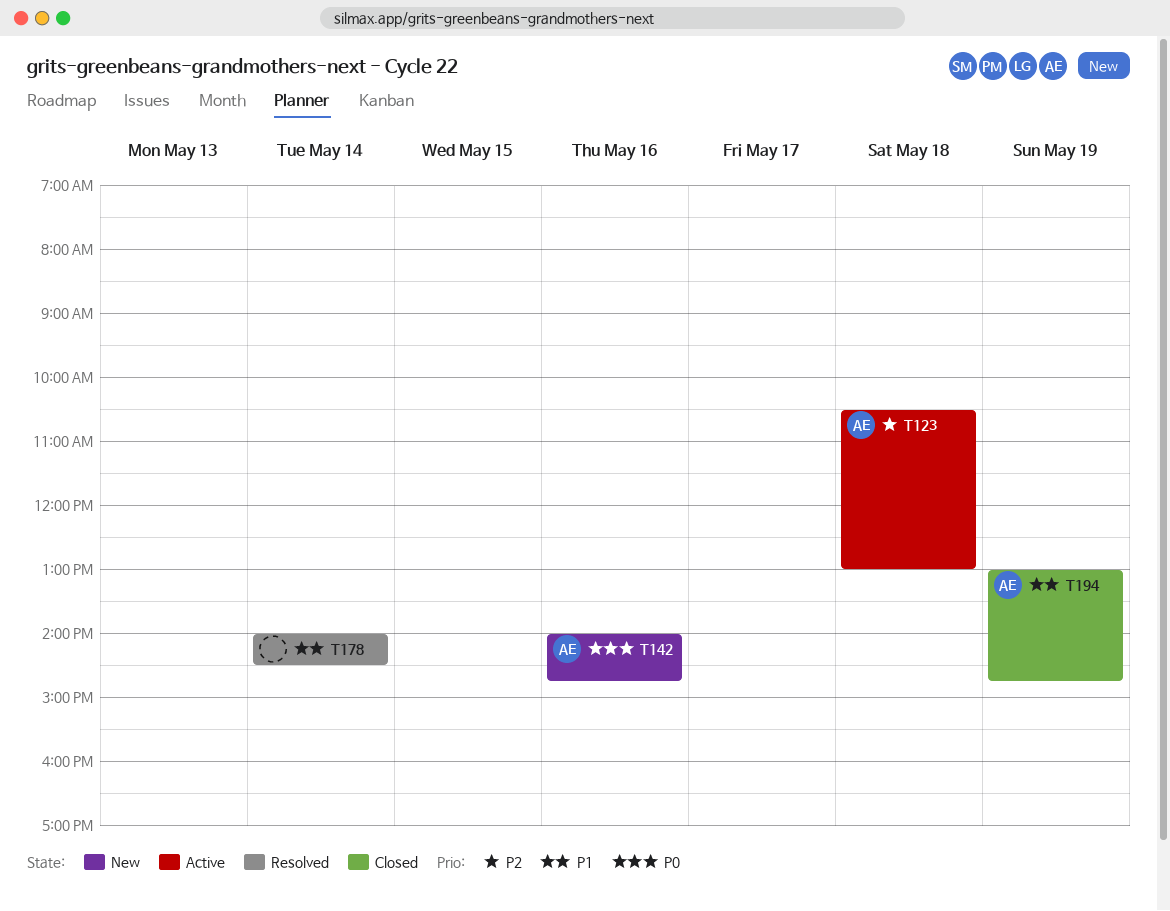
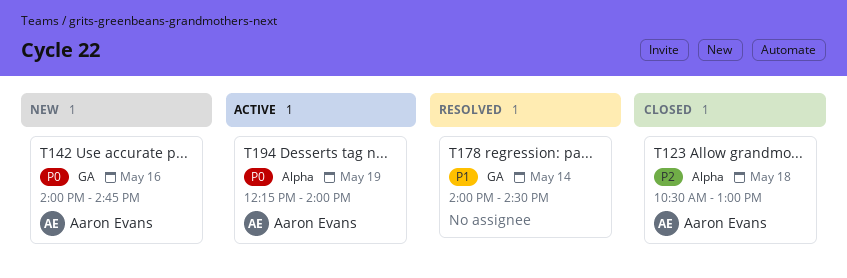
T123, status: Active -> Closed
T194, status: Closed -> Active
T194, priority: P1 -> P0
T194, begins: 13:00 -> 12:15
T194, ends: 14:45 -> 14:00

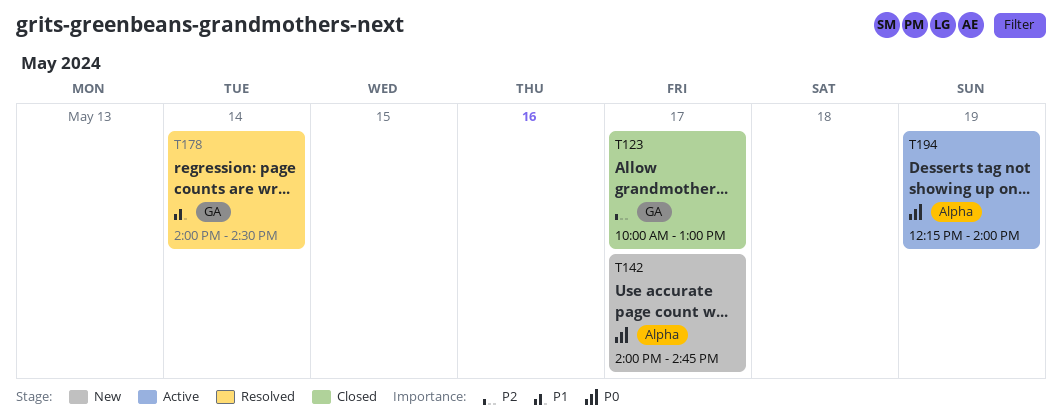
T123, label: Alpha -> GA
T123, day: May 18 -> May 17
T123, begins: 10:30 -> 10:00
T142, label: GA -> Alpha
T142, day: May 16 -> May 17

